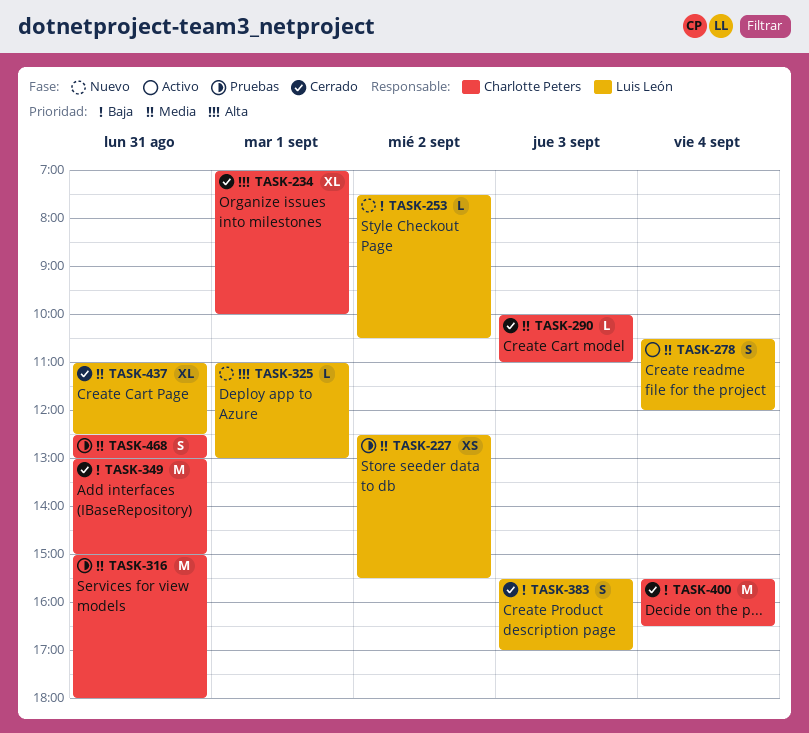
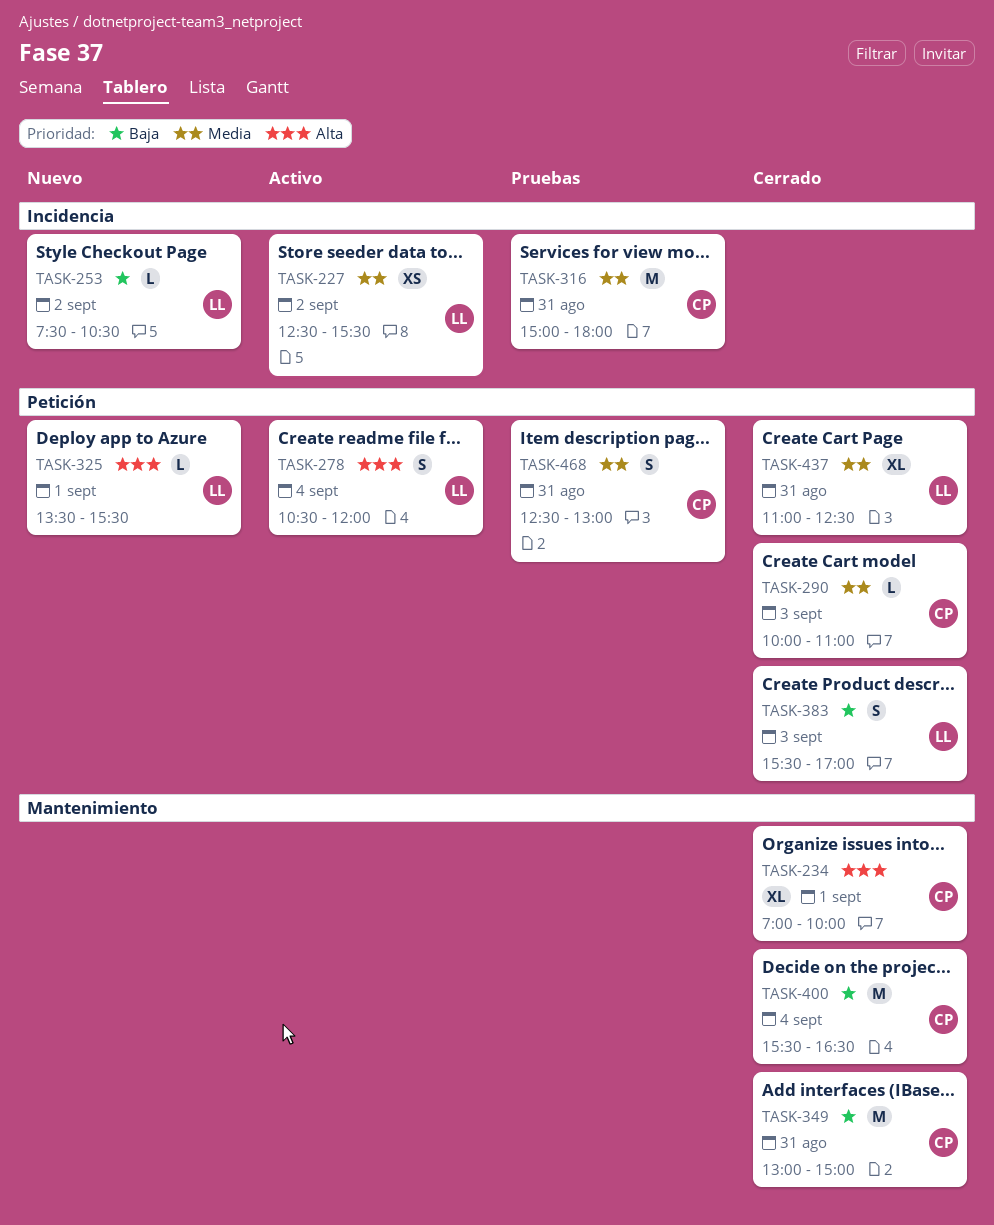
TASK-227, status: Pruebas -> Activo
TASK-278, priority: Media -> Alta
TASK-325, begins: 11:00 -> 13:30
TASK-325, ends: 13:00 -> 15:30

